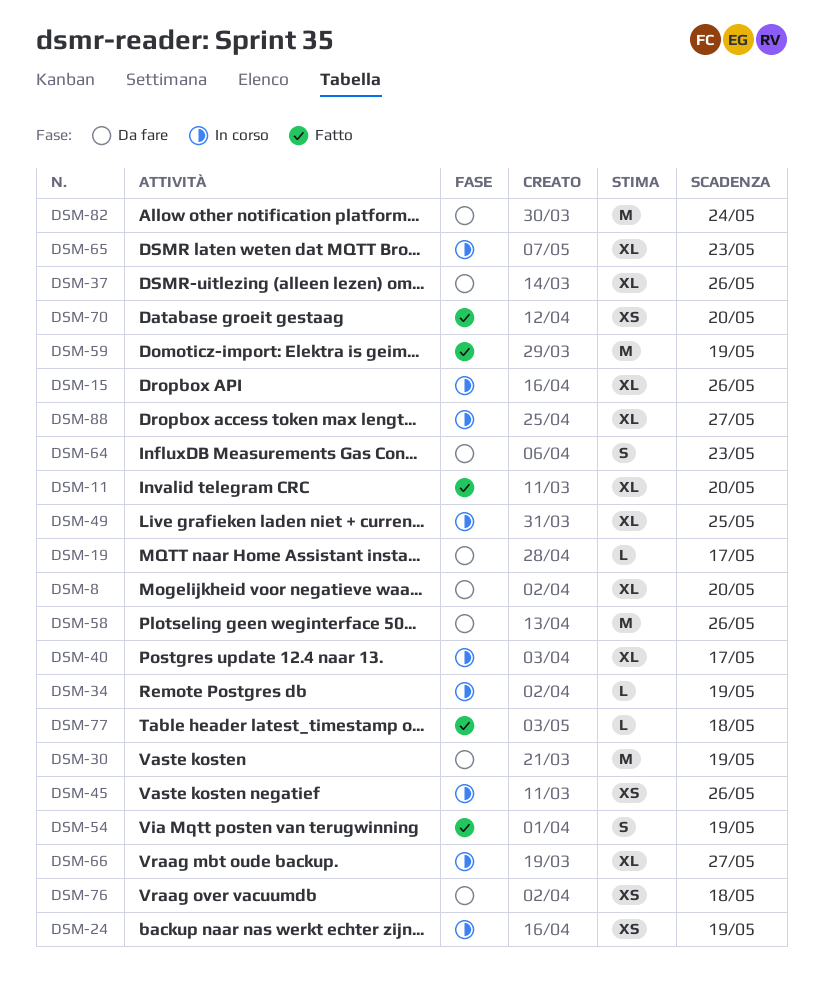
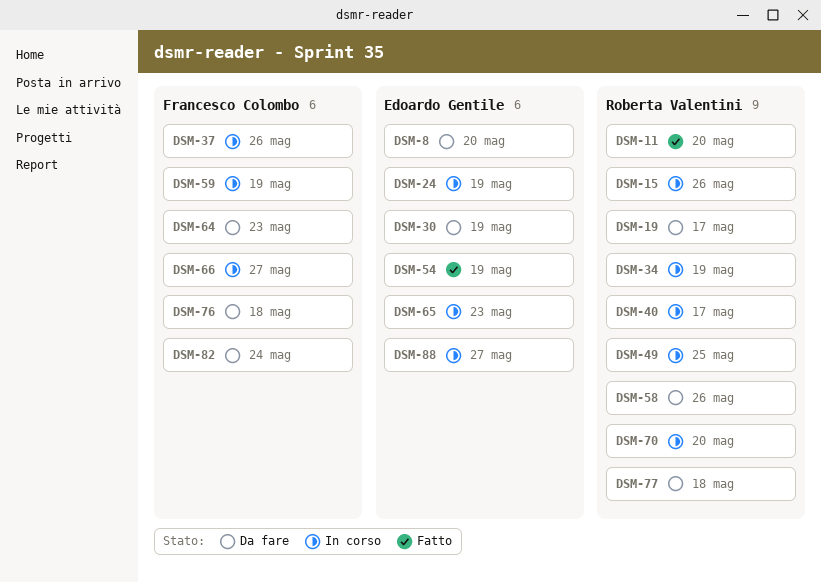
DSM-37, status: Da fare -> In corso
DSM-45: present -> none
DSM-59, status: Fatto -> In corso
DSM-70, status: Fatto -> In corso
DSM-77, status: Fatto -> Da fare

